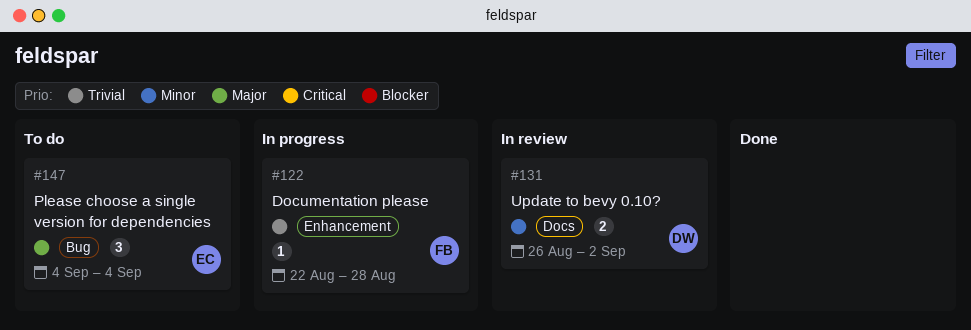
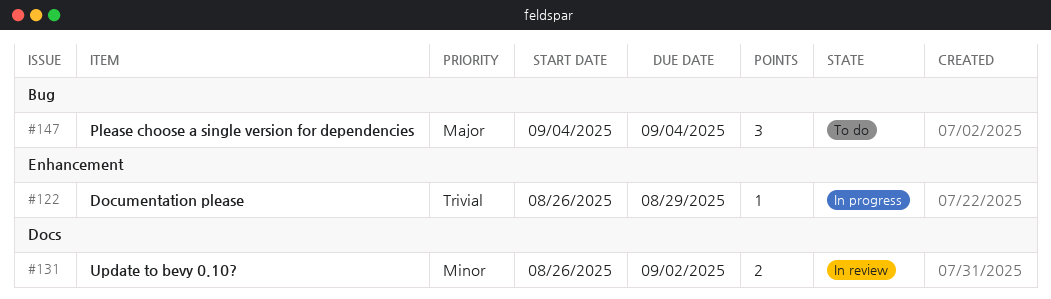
#122, start: Aug 22 -> Aug 26
#122, due: Aug 28 -> Aug 29

